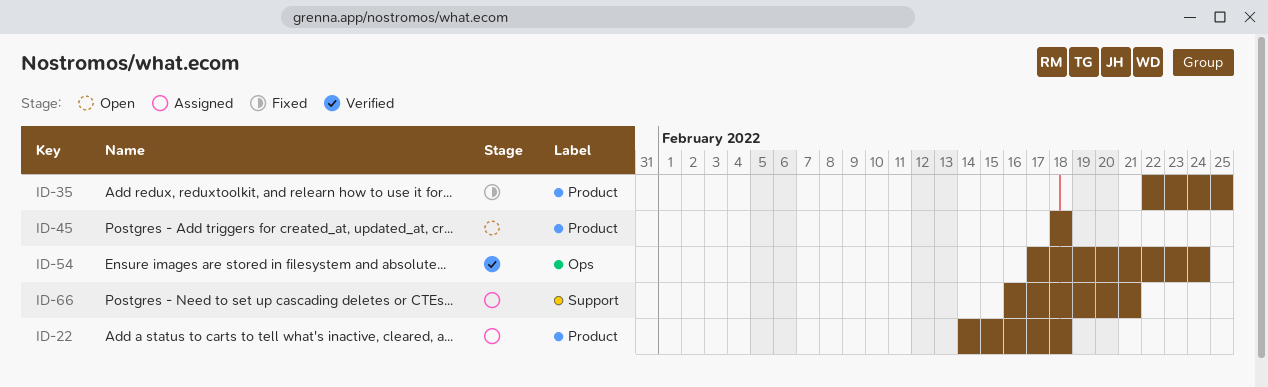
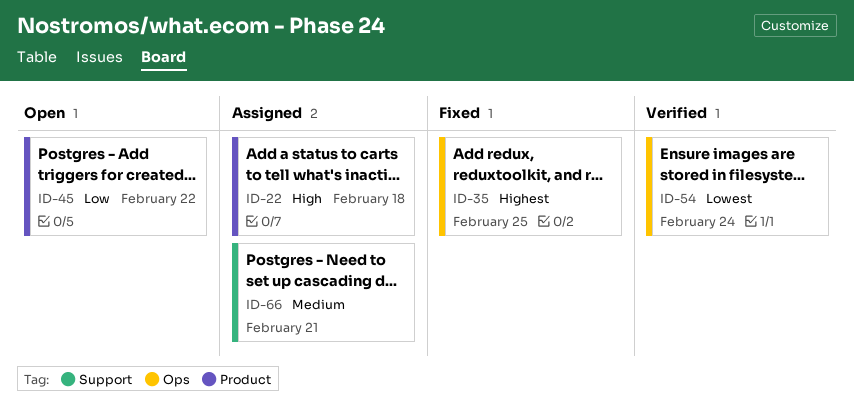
ID-35, label: Product -> Ops
ID-45, due: Feb 18 -> Feb 22

